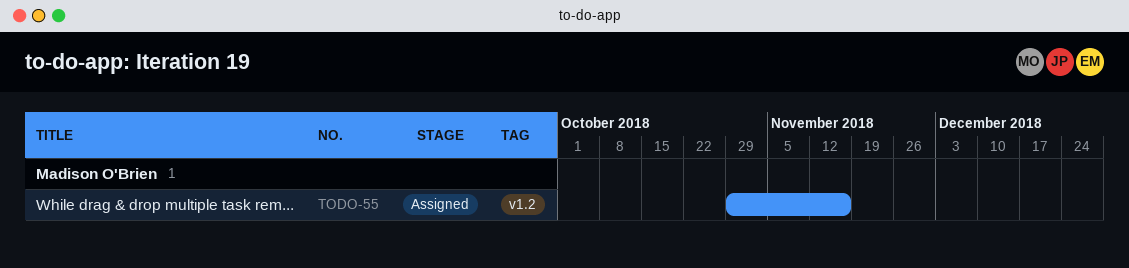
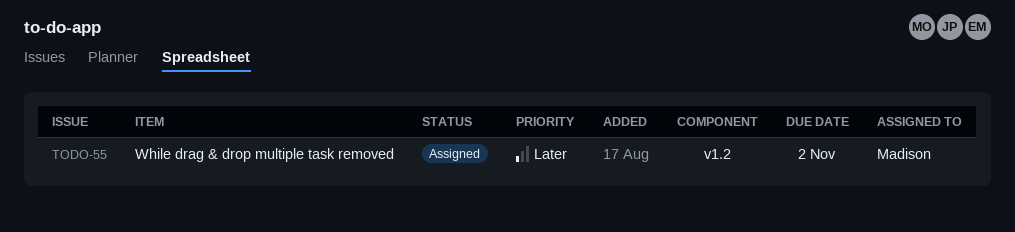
TODO-55, due: Nov 16 -> Nov 2

